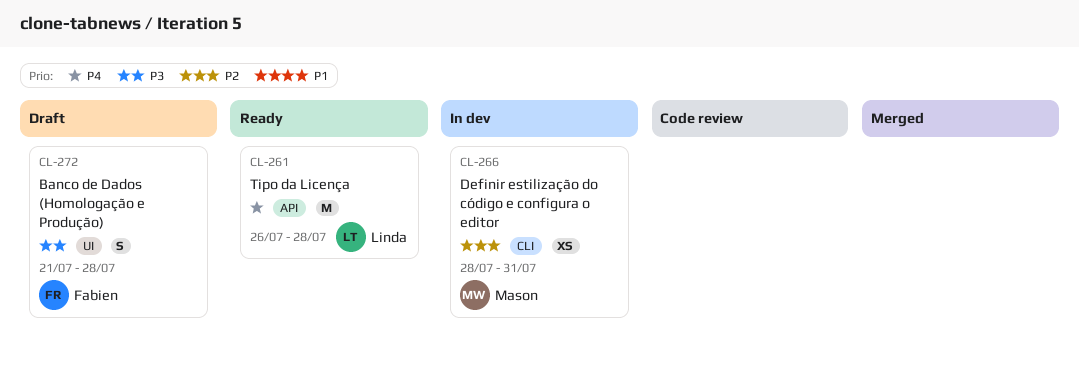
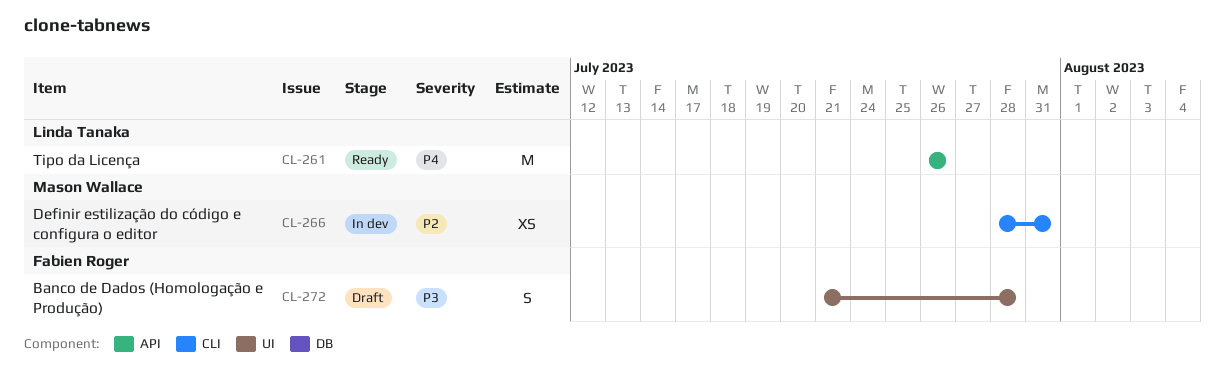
CL-261, due: Jul 28 -> Jul 26

